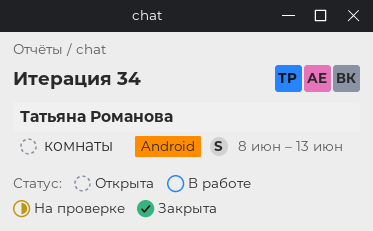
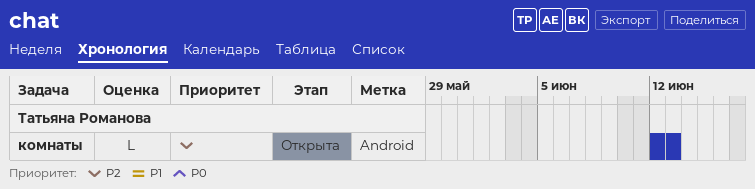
комнаты, estimate: S -> L
комнаты, start: Jun 8 -> Jun 12

